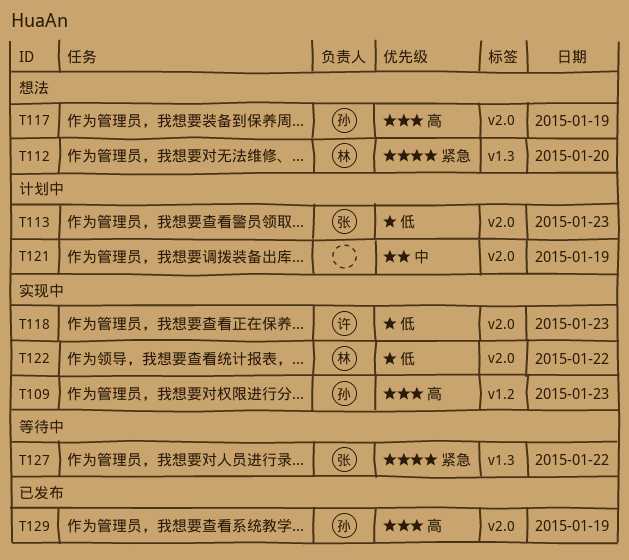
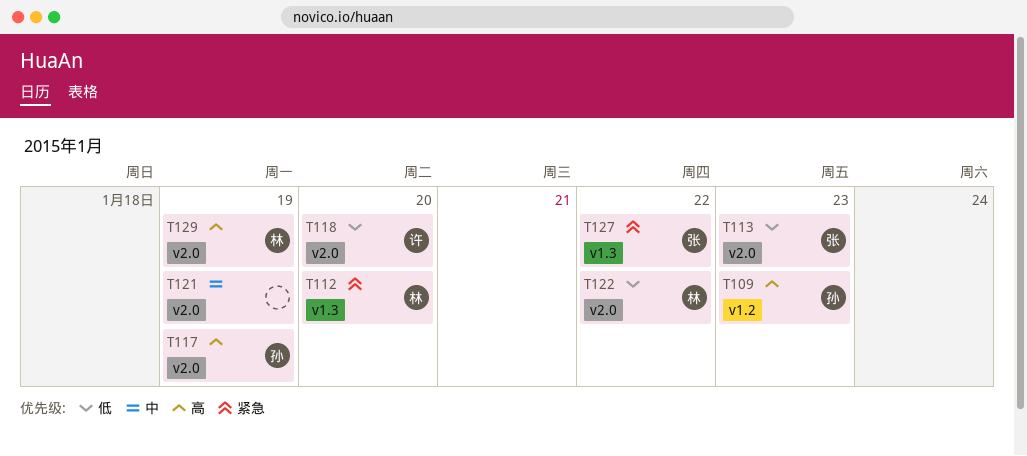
T118, day: Jan 23 -> Jan 20
T129, owner: 孙 -> 林

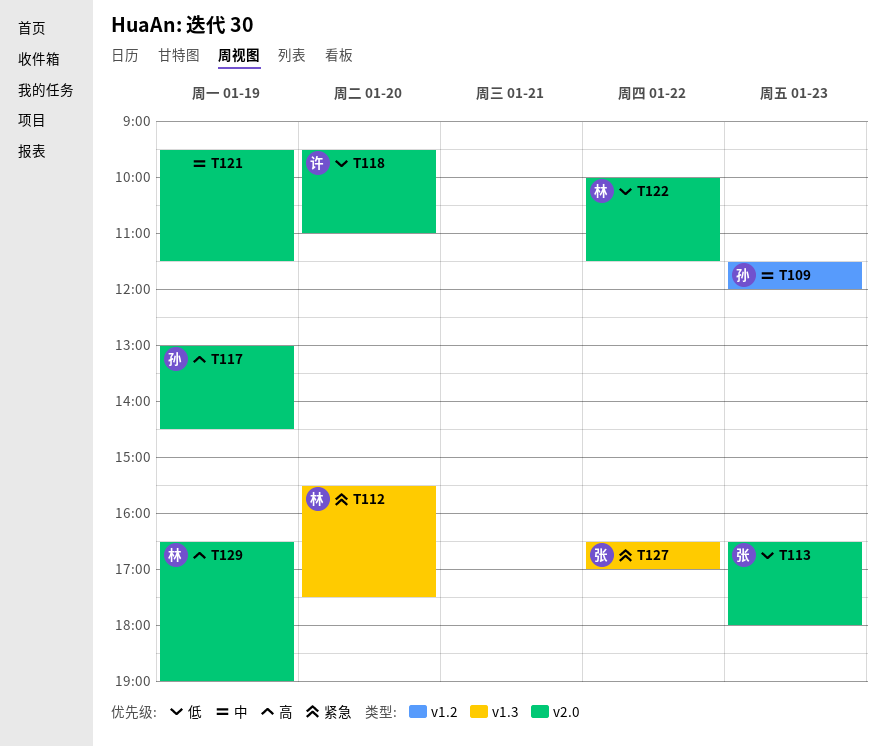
T109, priority: 高 -> 中

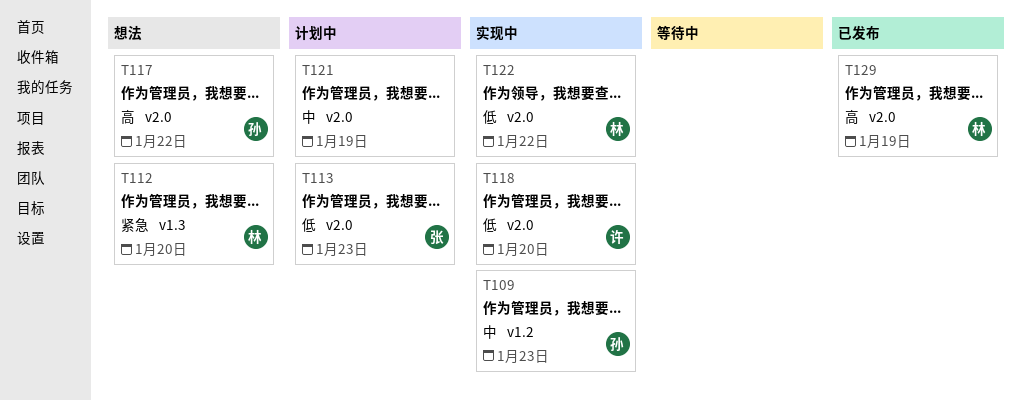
T117, day: Jan 19 -> Jan 22
T127: present -> none

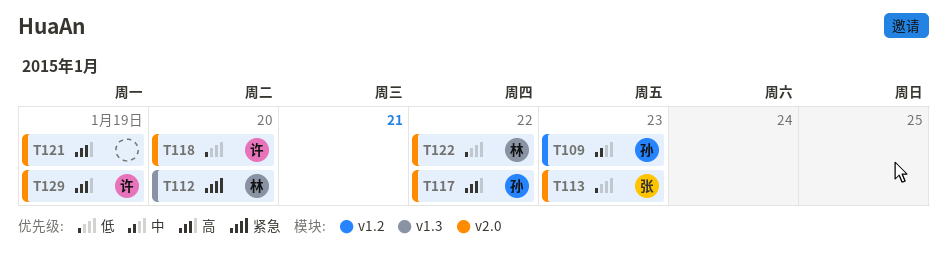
T121, priority: 中 -> 高
T129, owner: 林 -> 许

